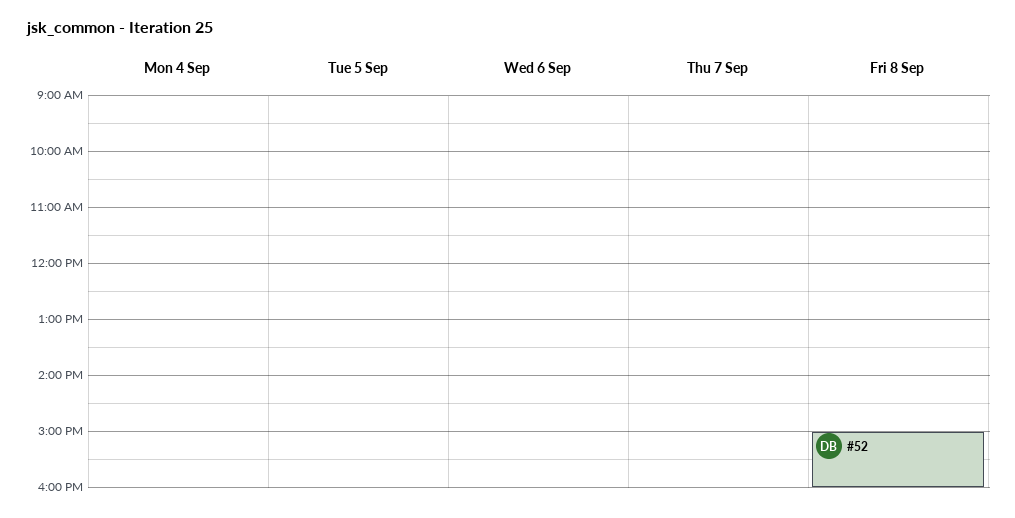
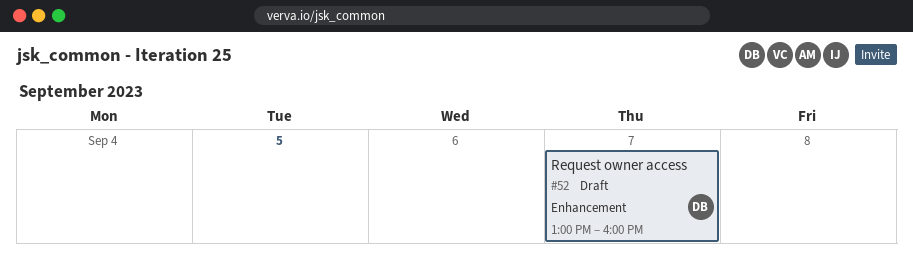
#52, day: Sep 8 -> Sep 7
#52, begins: 15:00 -> 13:00

